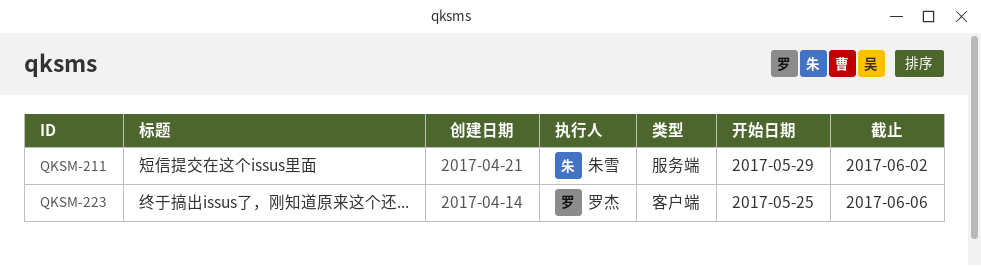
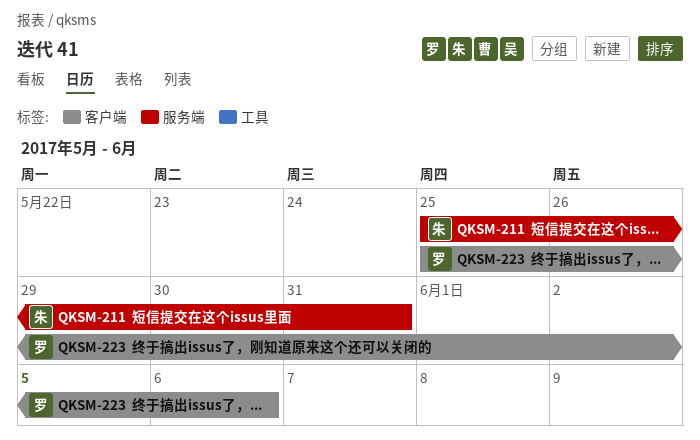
QKSM-211, start: May 29 -> May 25
QKSM-211, due: Jun 2 -> May 31

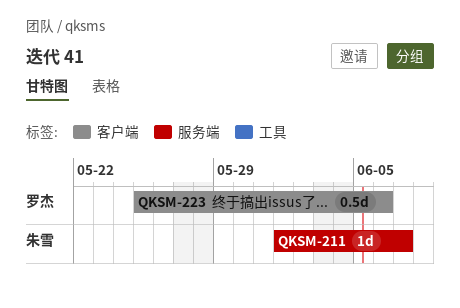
QKSM-211, start: May 25 -> Jun 1
QKSM-211, due: May 31 -> Jun 7

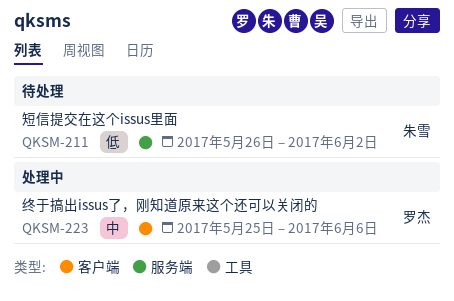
QKSM-211, start: Jun 1 -> May 26
QKSM-211, due: Jun 7 -> Jun 2

